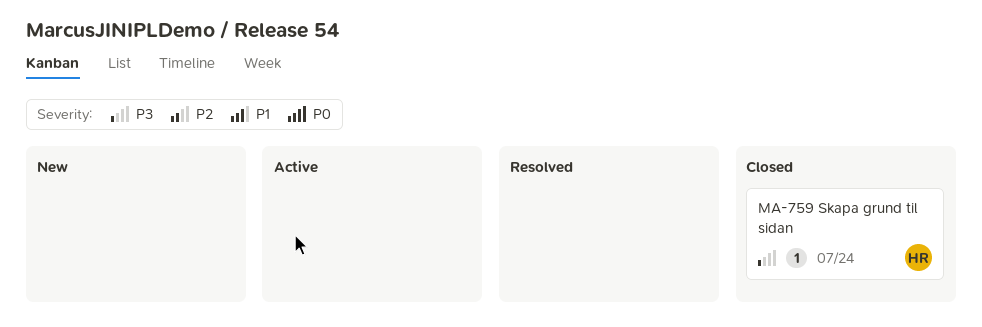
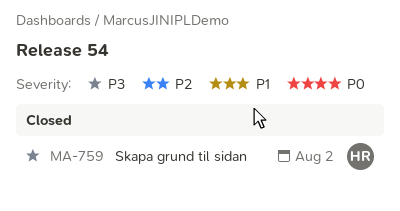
MA-759, due: Jul 24 -> Aug 2

